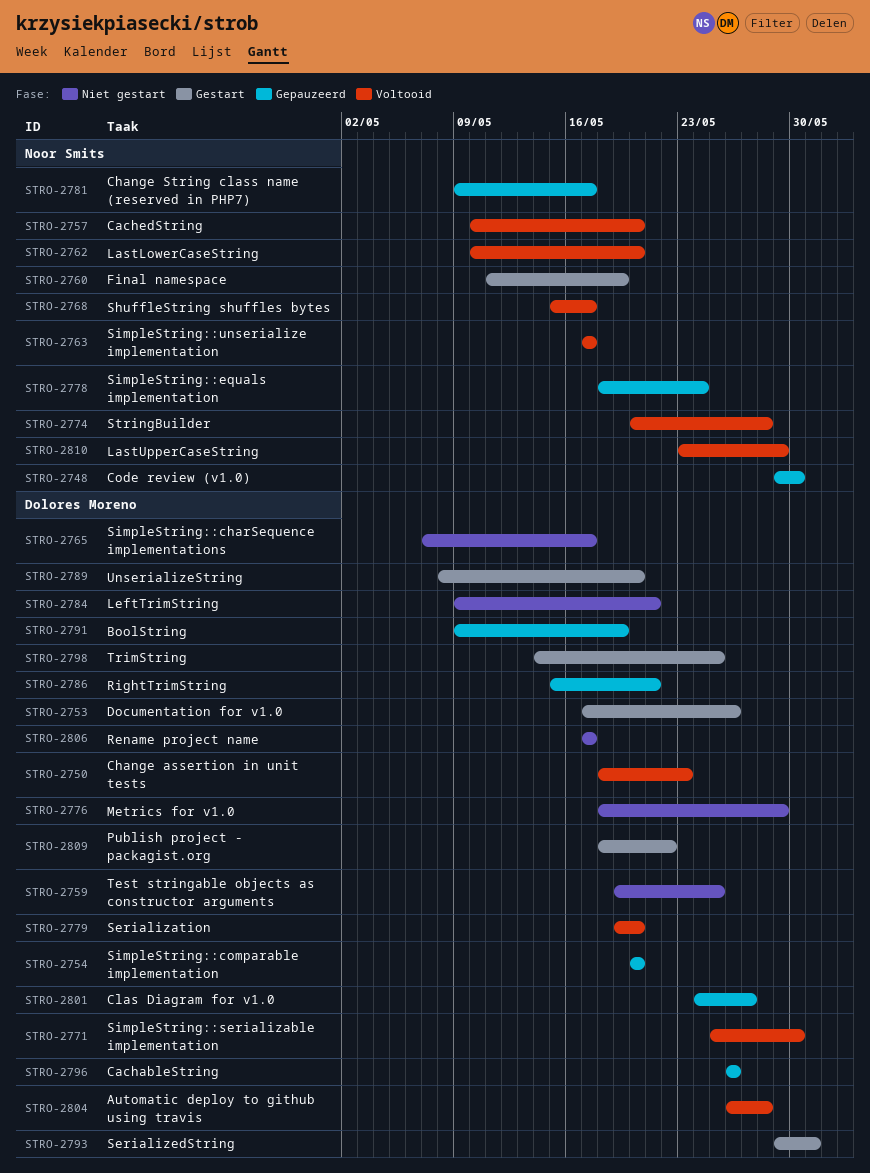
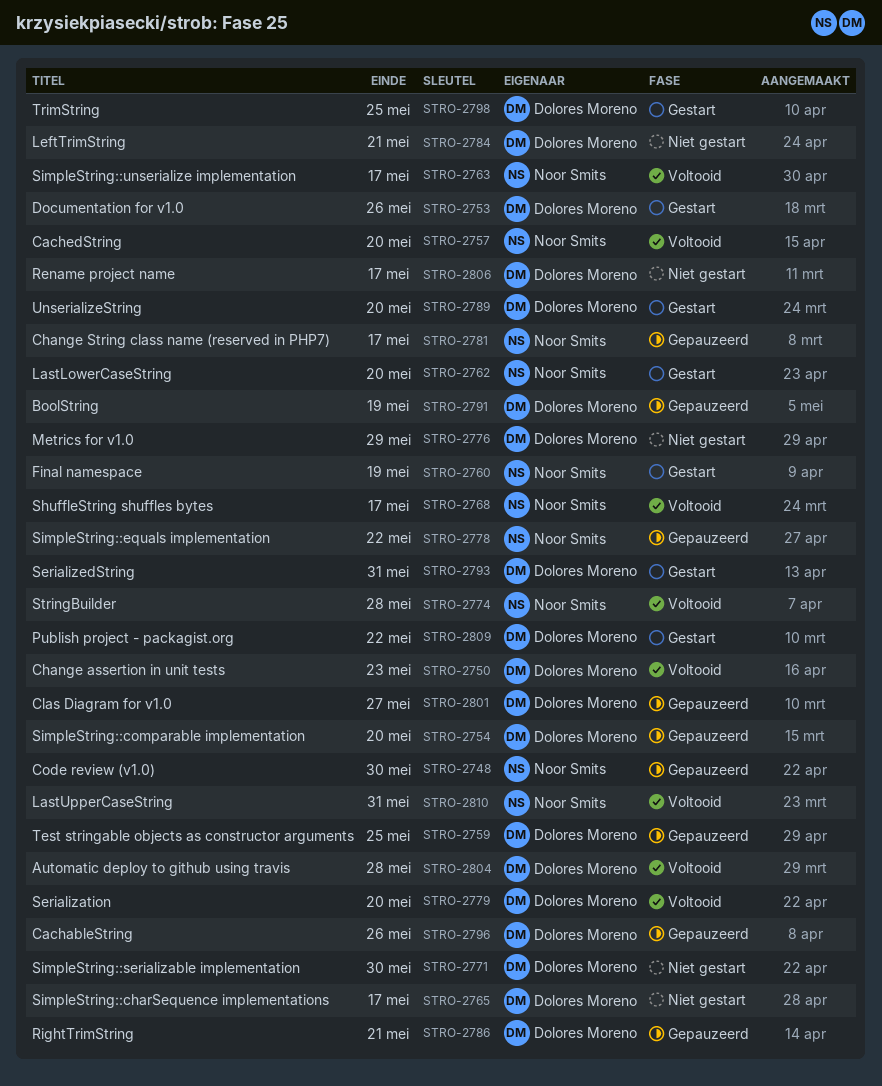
STRO-2759, status: Niet gestart -> Gepauzeerd
STRO-2762, status: Voltooid -> Gestart
STRO-2771, status: Voltooid -> Niet gestart
STRO-2778, due: May 24 -> May 22
STRO-2810, due: May 29 -> May 31

